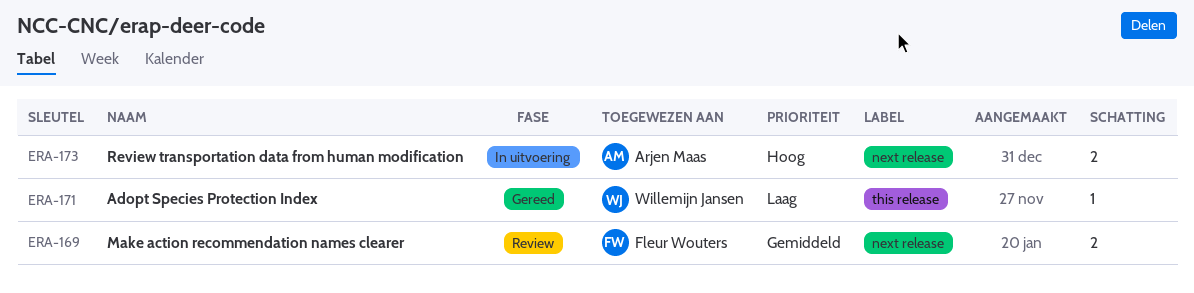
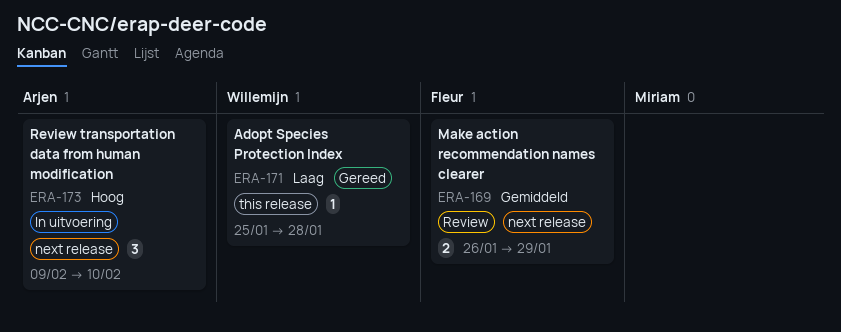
ERA-173, estimate: 2 -> 3

